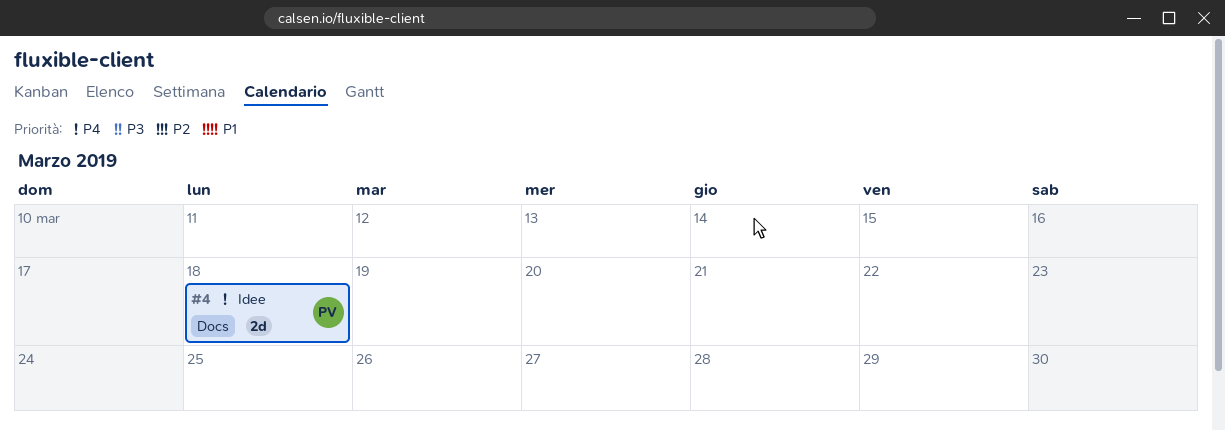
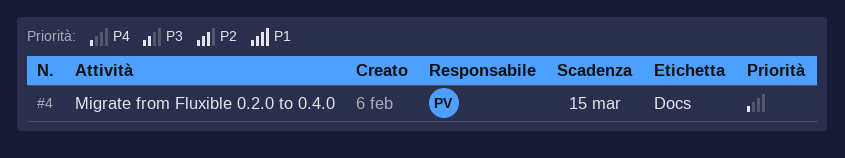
#4, due: Mar 18 -> Mar 15

